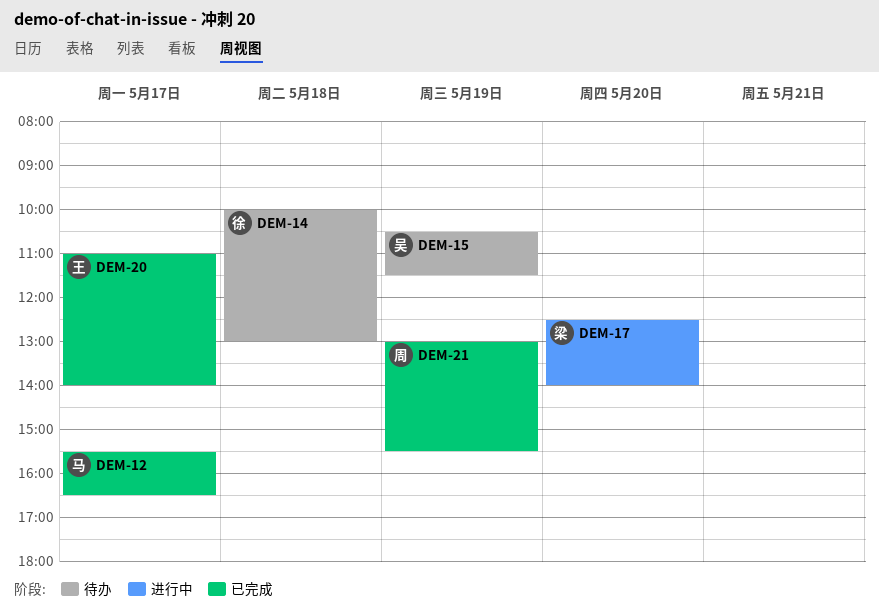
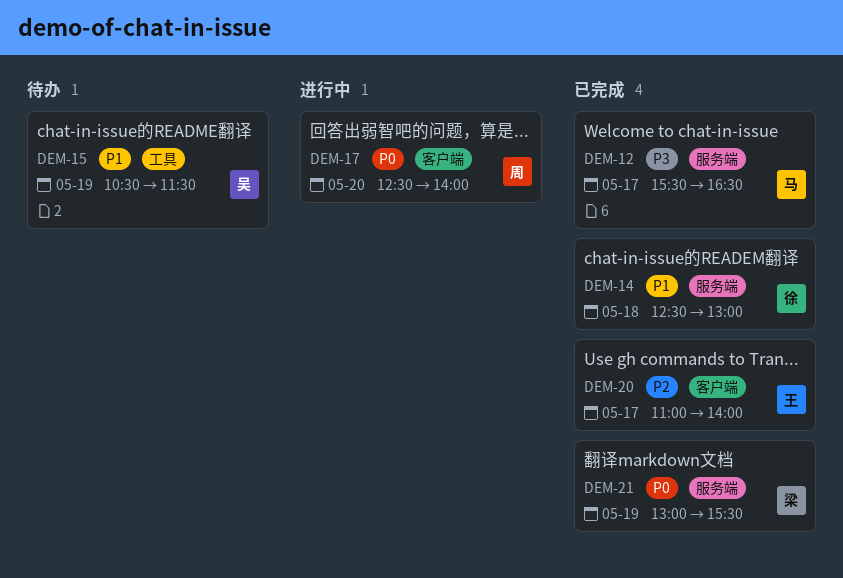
DEM-14, status: 待办 -> 已完成
DEM-14, begins: 10:00 -> 12:30
DEM-17, owner: 梁 -> 周
DEM-21, owner: 周 -> 梁

